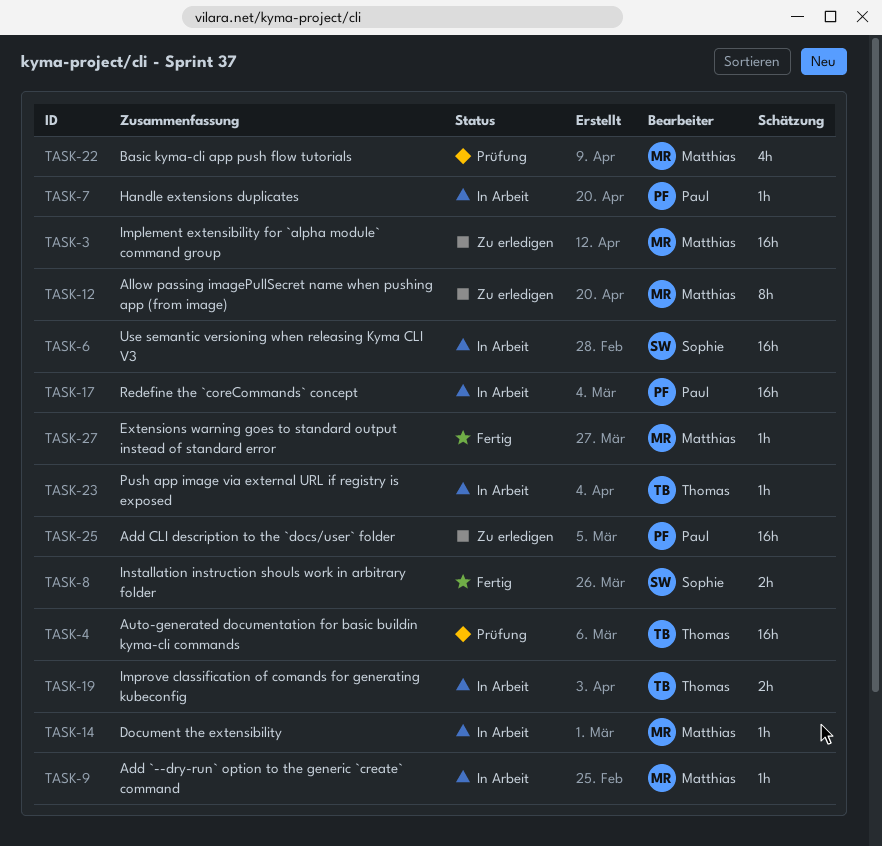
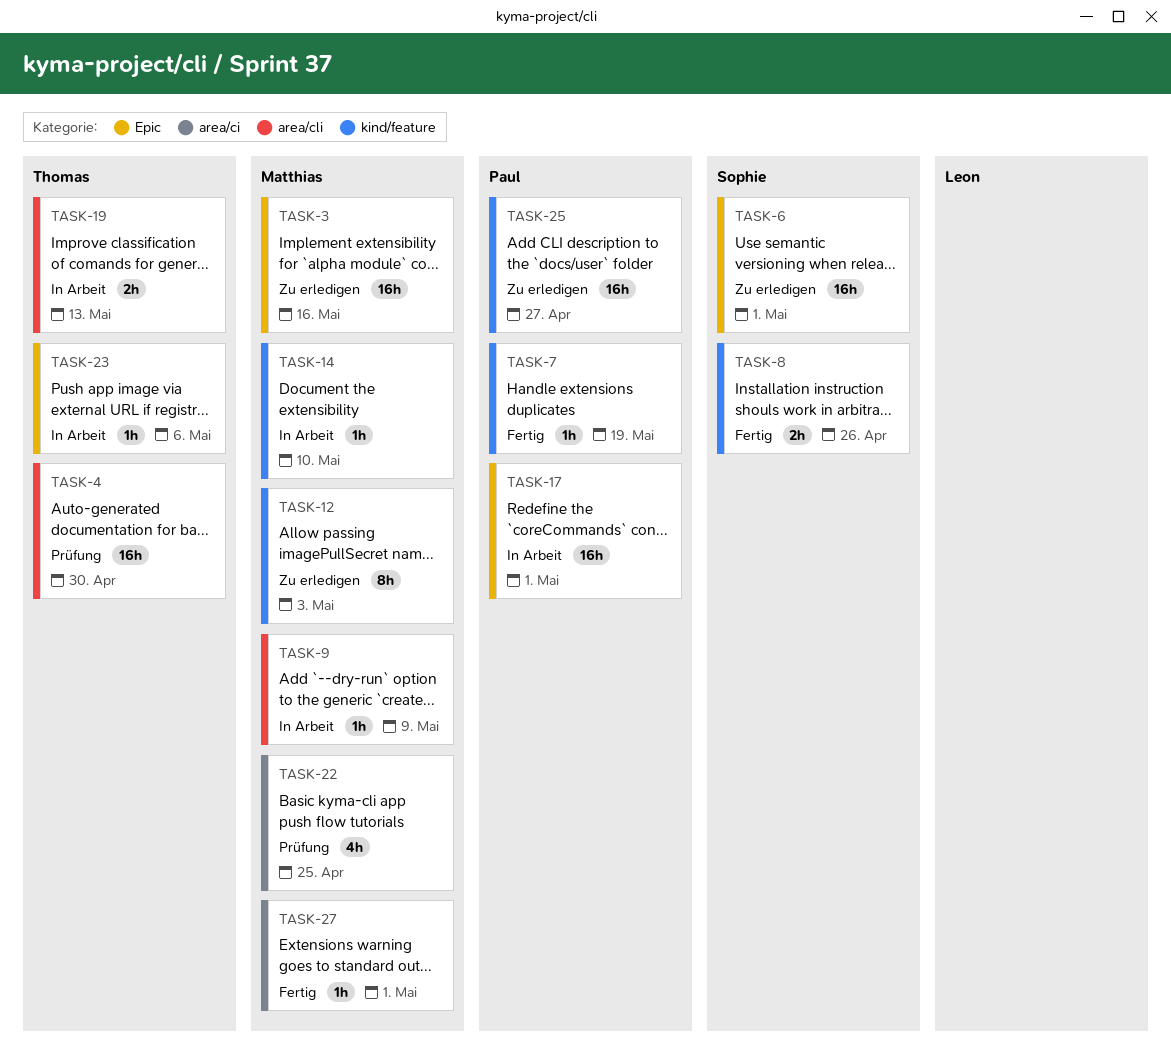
TASK-6, status: In Arbeit -> Zu erledigen
TASK-7, status: In Arbeit -> Fertig

